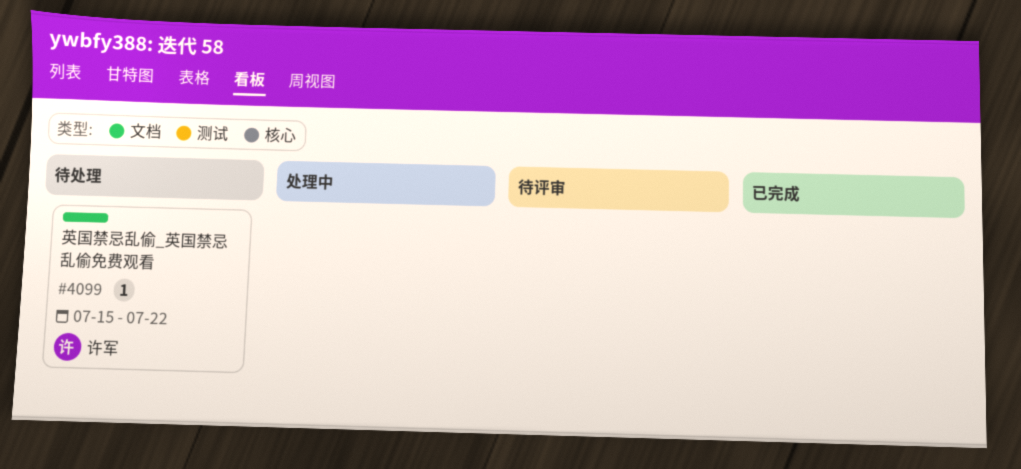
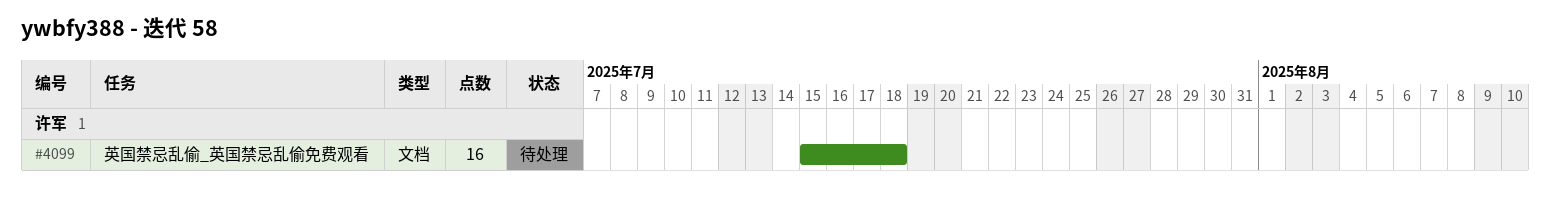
#4099, estimate: 1 -> 16
#4099, due: Jul 22 -> Jul 18

